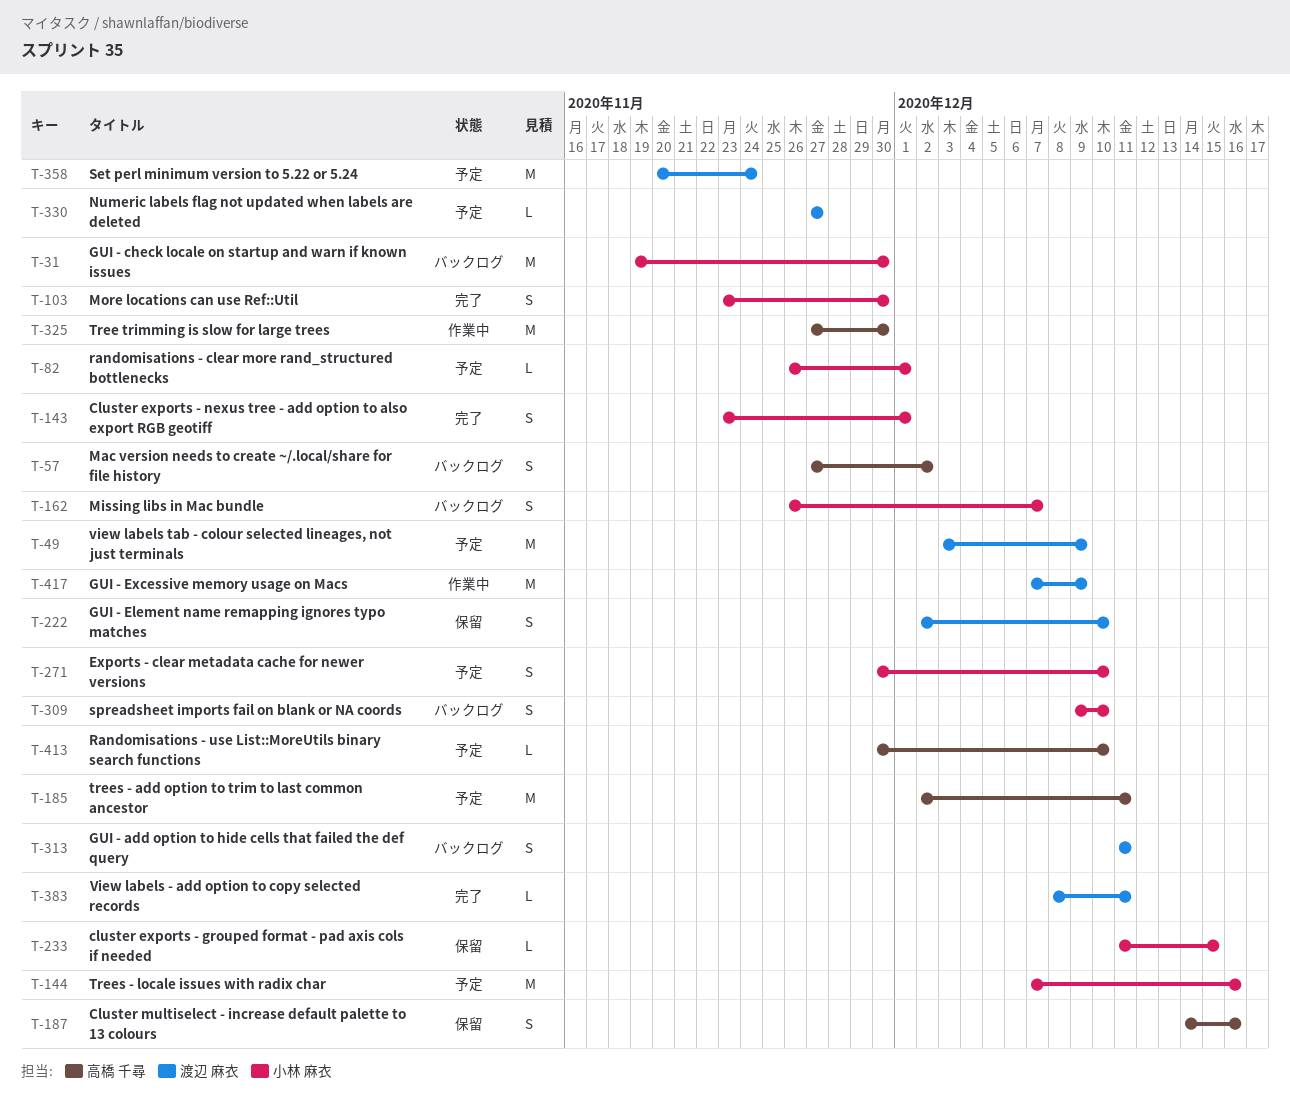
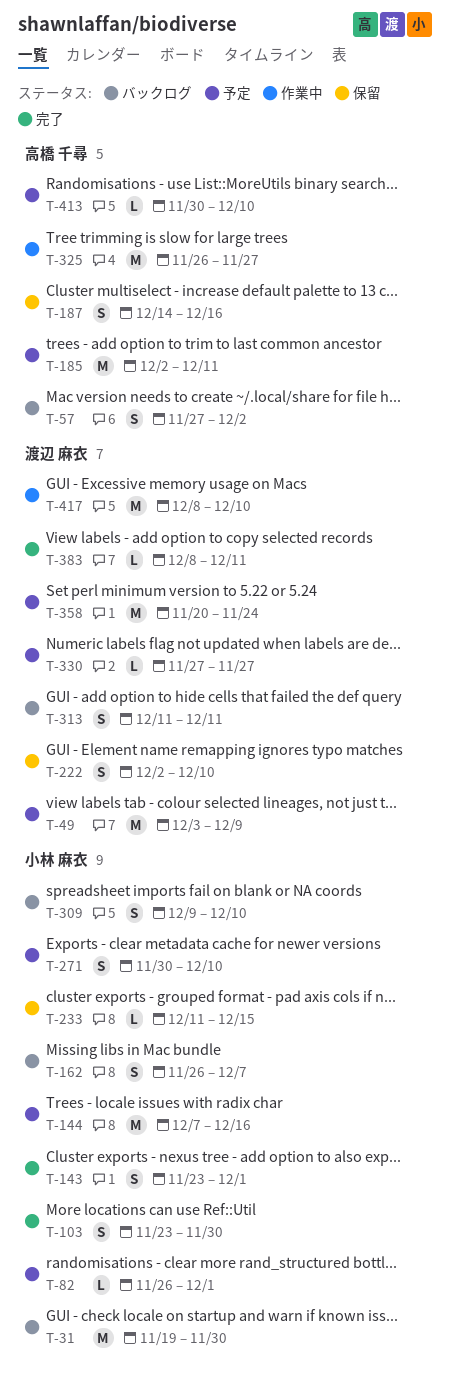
T-325, start: Nov 27 -> Nov 26
T-325, due: Nov 30 -> Nov 27
T-417, start: Dec 7 -> Dec 8
T-417, due: Dec 9 -> Dec 10

